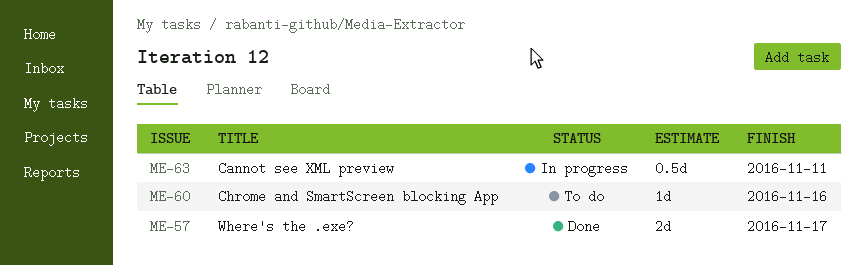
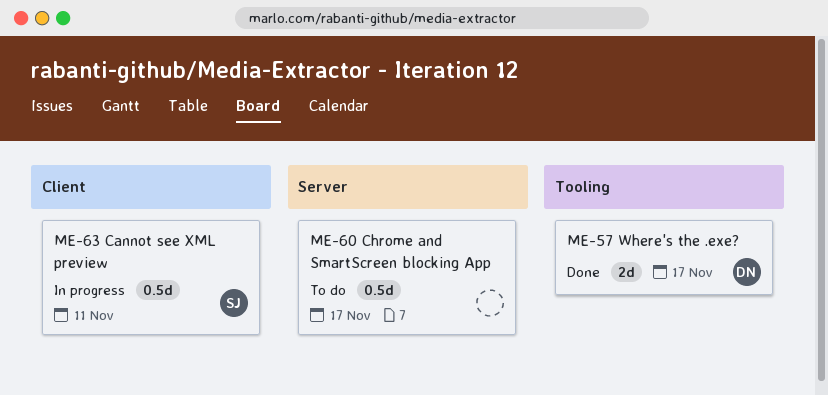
ME-60, estimate: 1d -> 0.5d
ME-60, due: Nov 16 -> Nov 17

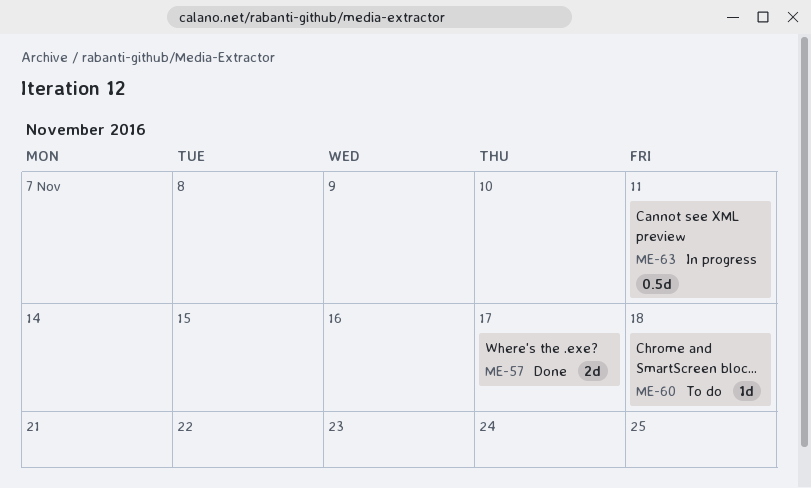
ME-60, estimate: 0.5d -> 1d
ME-60, due: Nov 17 -> Nov 18

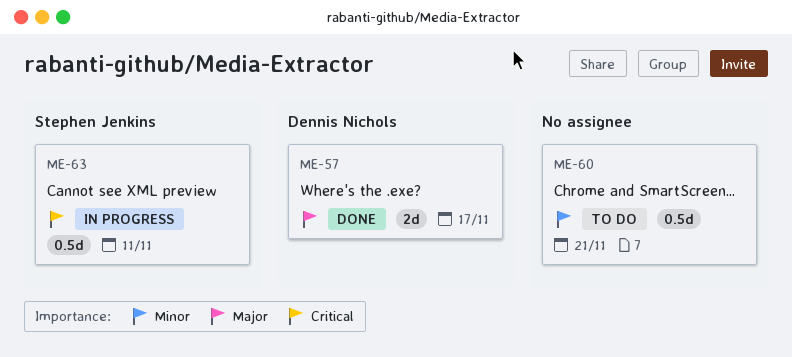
ME-60, estimate: 1d -> 0.5d
ME-60, due: Nov 18 -> Nov 21

